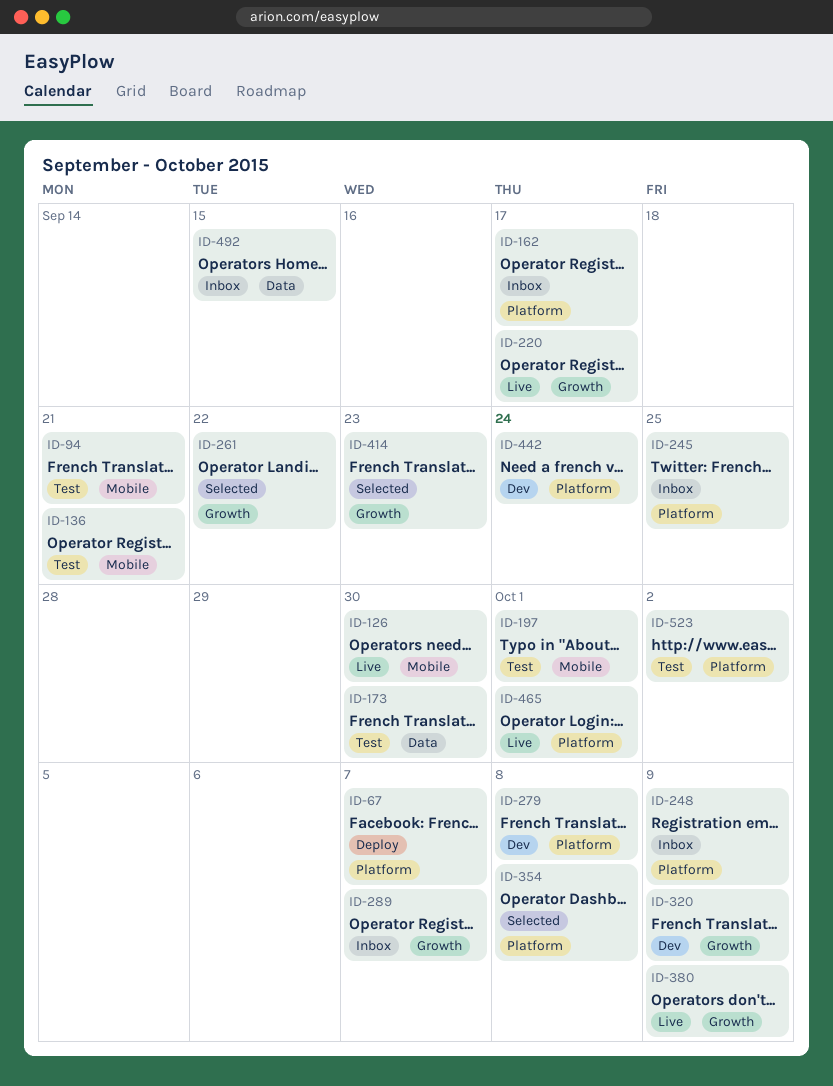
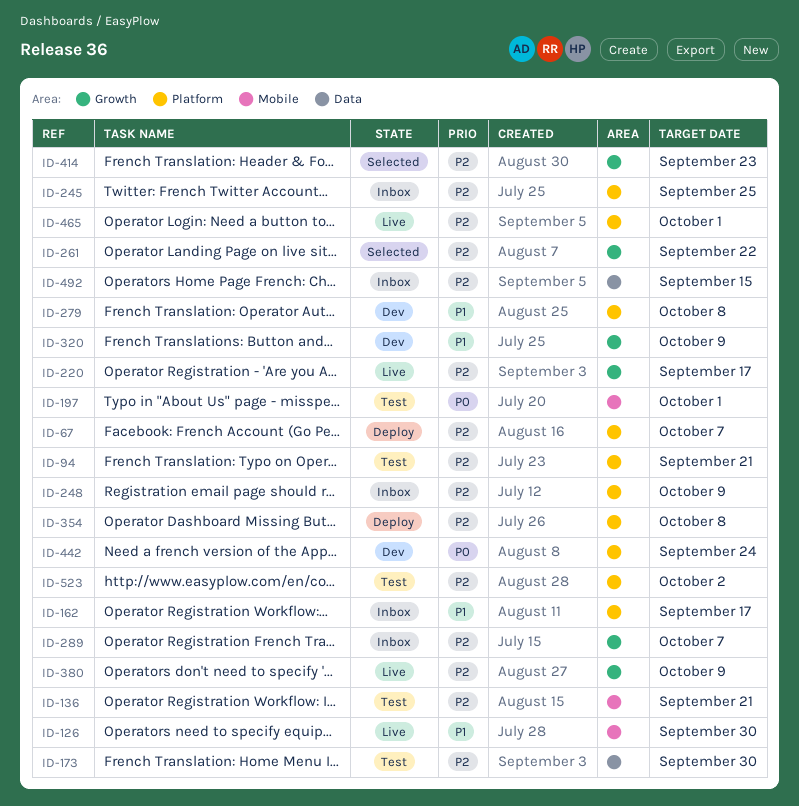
ID-94, label: Mobile -> Platform
ID-354, status: Selected -> Deploy

